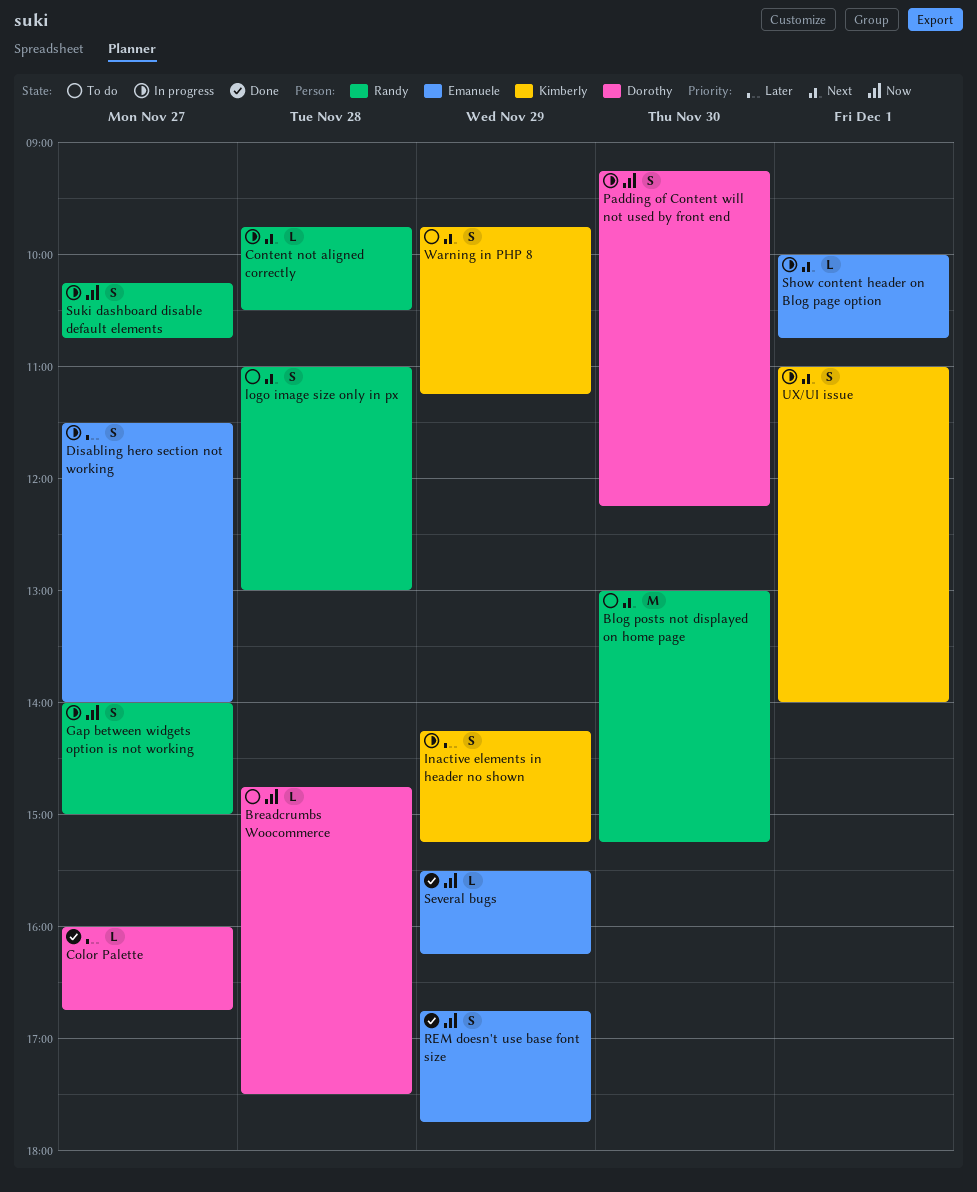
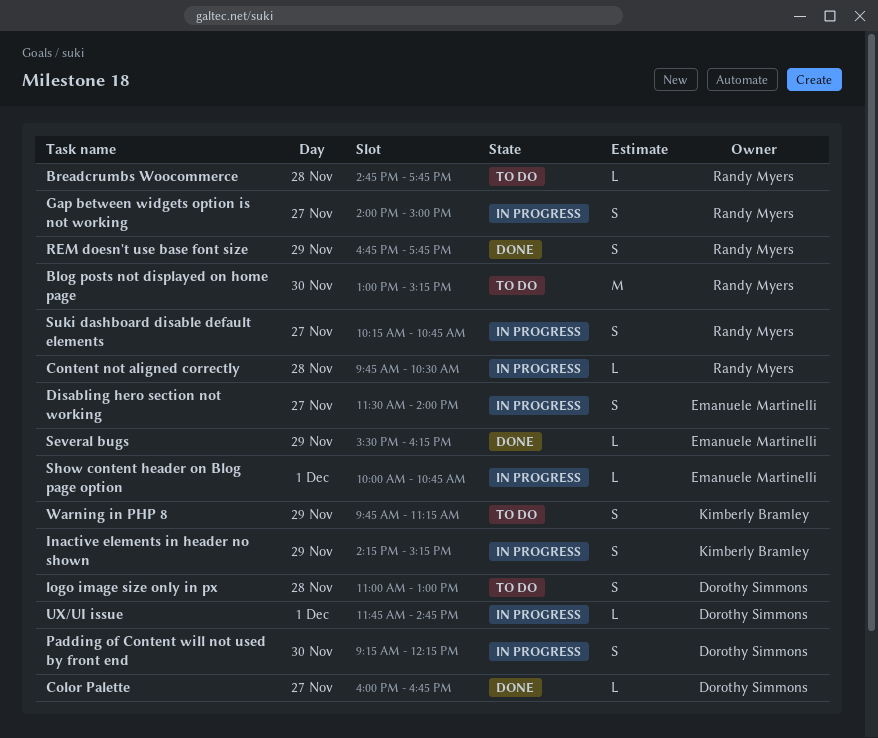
Breadcrumbs Woocommerce, owner: Dorothy Simmons -> Randy Myers
Breadcrumbs Woocommerce, ends: 17:30 -> 17:45
logo image size only in px, owner: Randy Myers -> Dorothy Simmons
REM doesn't use base font size, owner: Emanuele Martinelli -> Randy Myers
UX/UI issue, owner: Kimberly Bramley -> Dorothy Simmons
UX/UI issue, estimate: S -> L
UX/UI issue, begins: 11:00 -> 11:45
UX/UI issue, ends: 14:00 -> 14:45

